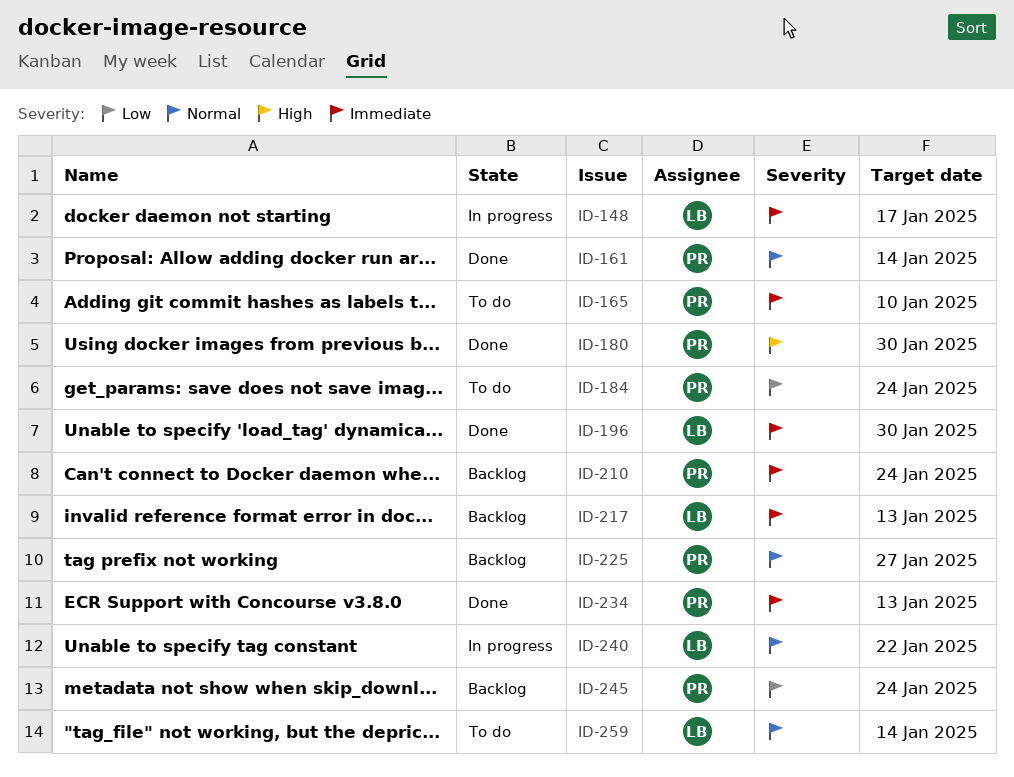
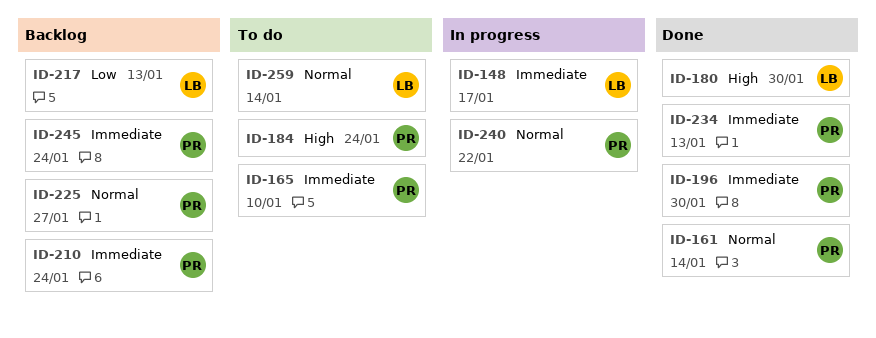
ID-180, owner: PR -> LB
ID-184, priority: Low -> High
ID-196, owner: LB -> PR
ID-217, priority: Immediate -> Low
ID-240, owner: LB -> PR
ID-245, priority: Low -> Immediate

